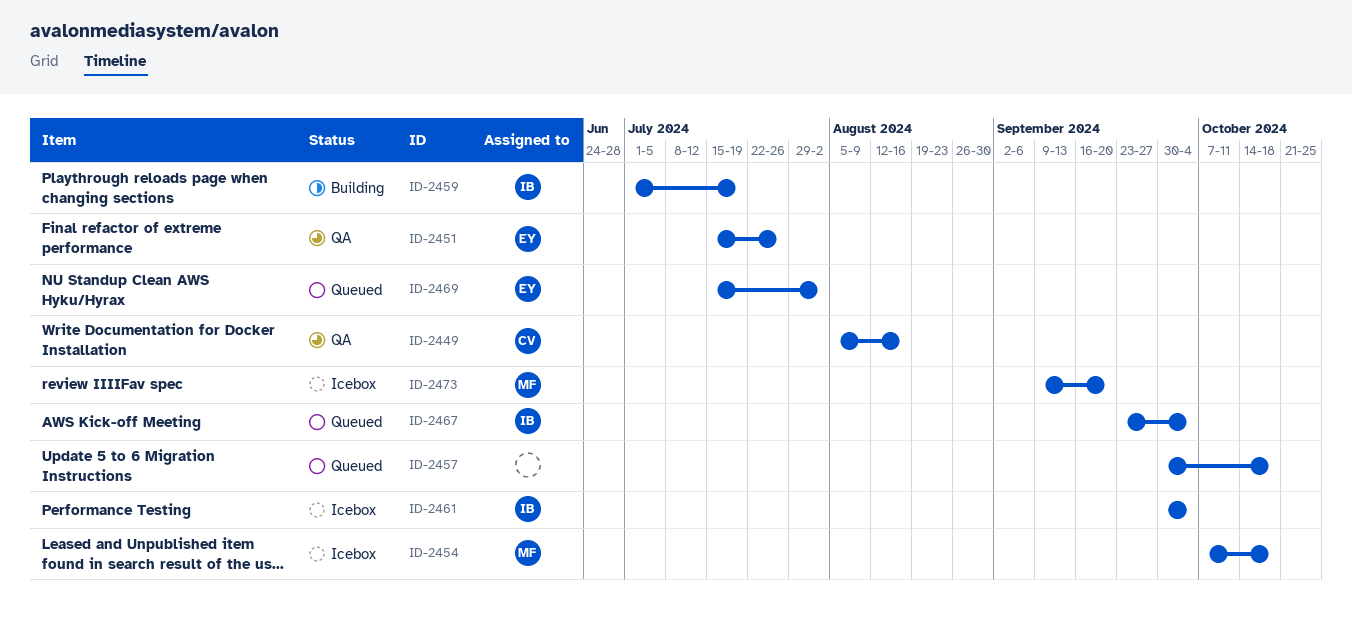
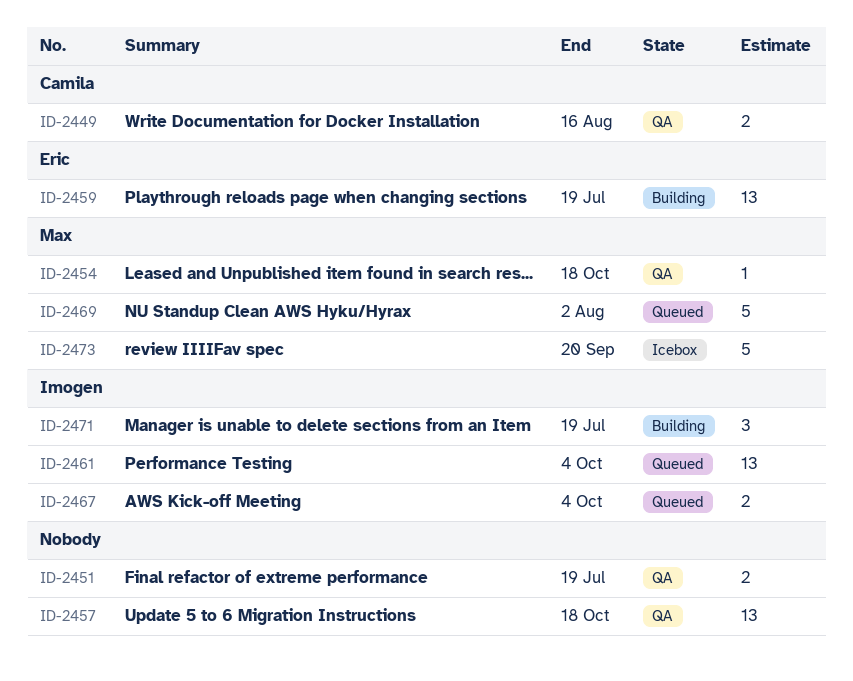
ID-2451, owner: Eric -> none
ID-2451, due: Jul 26 -> Jul 19
ID-2454, status: Icebox -> QA
ID-2457, status: Queued -> QA
ID-2459, owner: Imogen -> Eric
ID-2461, status: Icebox -> Queued
ID-2469, owner: Eric -> Max
ID-2471: none -> present

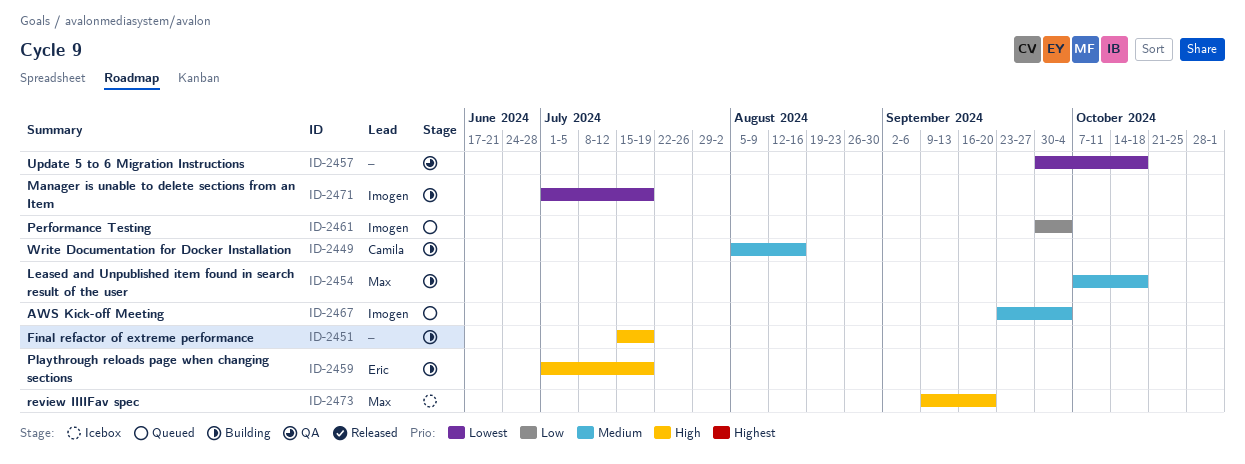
ID-2449, status: QA -> Building
ID-2451, status: QA -> Building
ID-2454, status: QA -> Building
ID-2469: present -> none

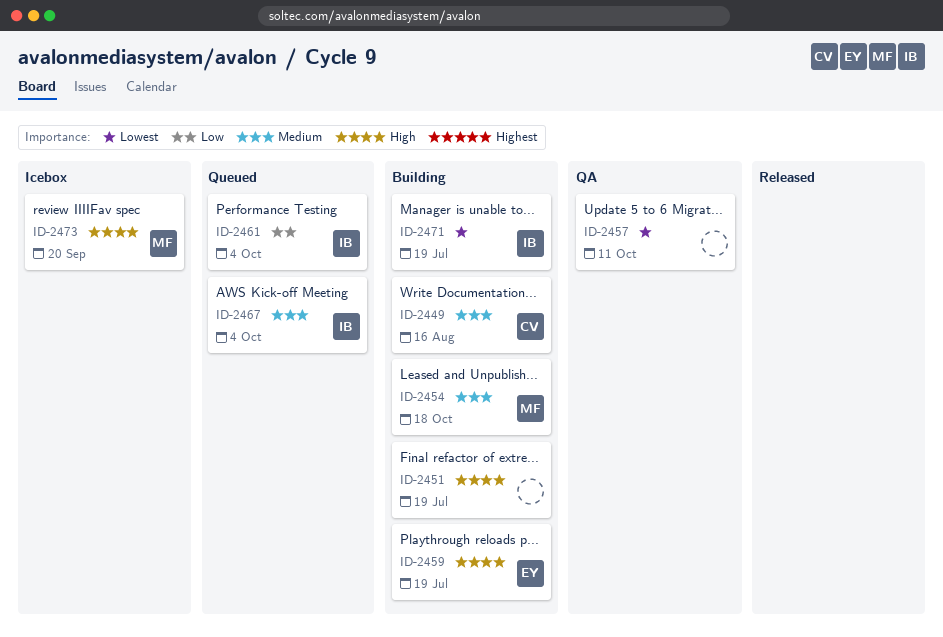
ID-2457, due: Oct 18 -> Oct 11

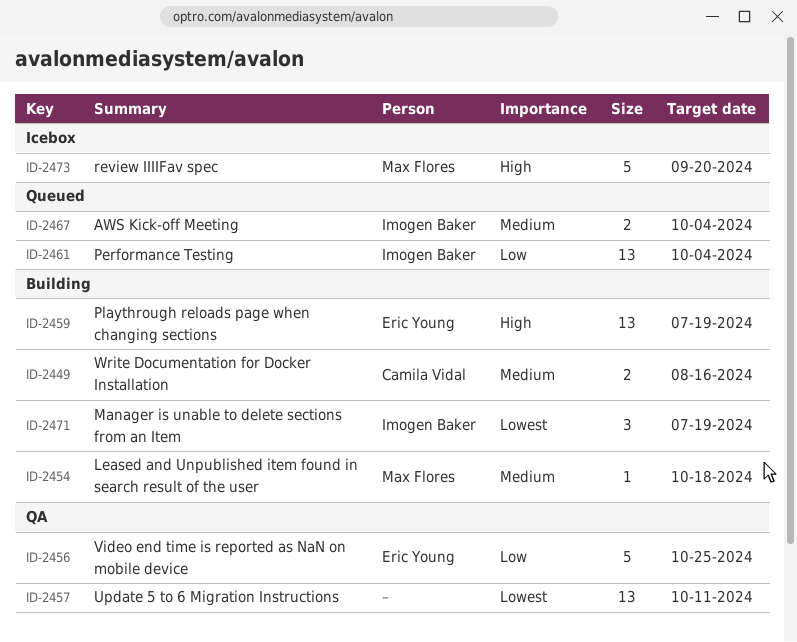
ID-2451: present -> none
ID-2456: none -> present

